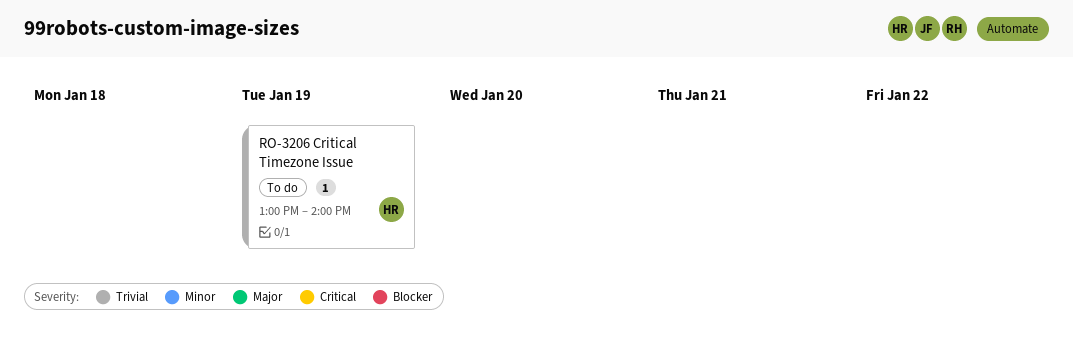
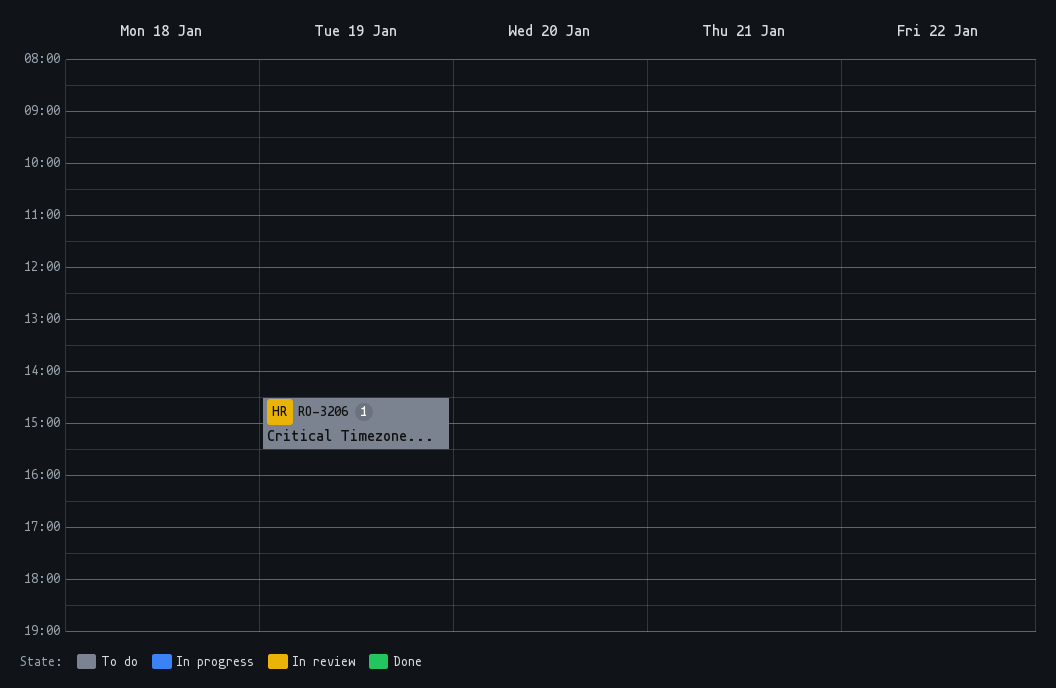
RO-3206, begins: 13:00 -> 14:30
RO-3206, ends: 14:00 -> 15:30

